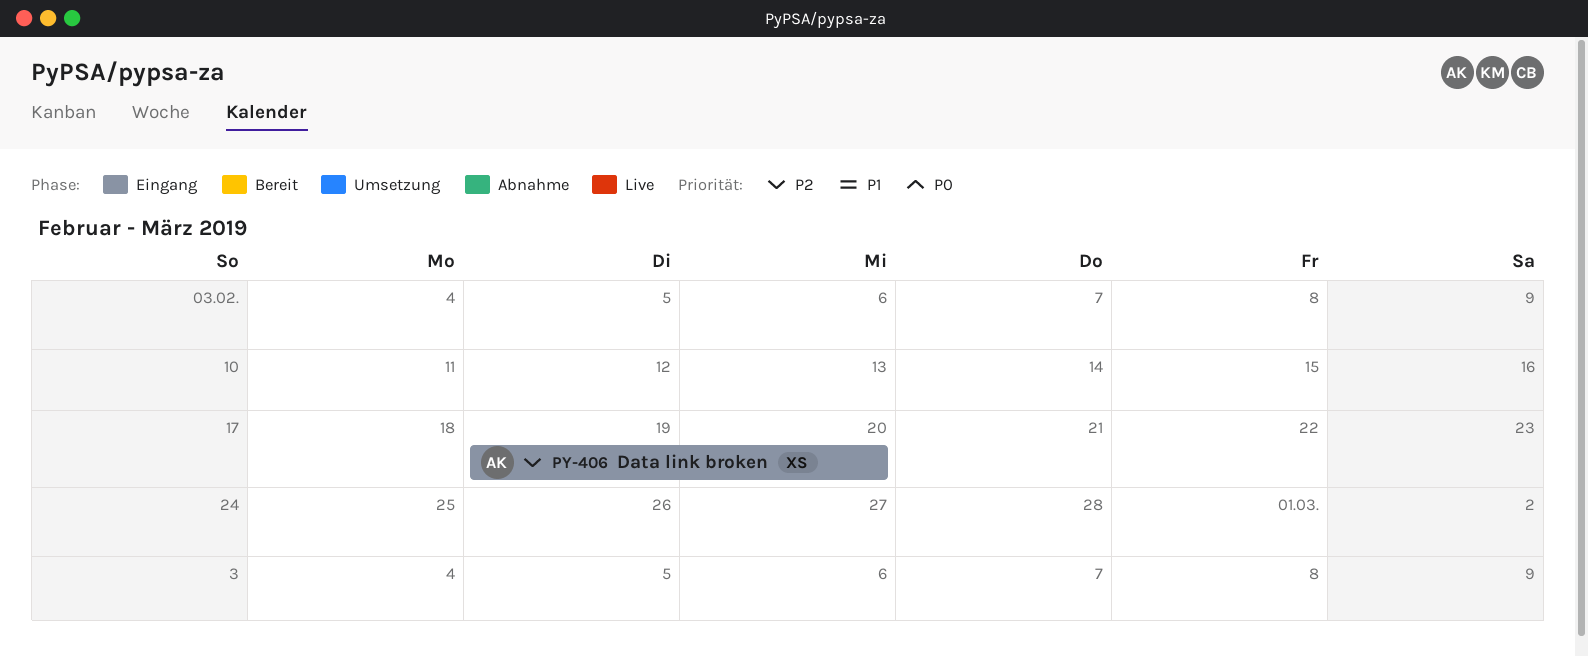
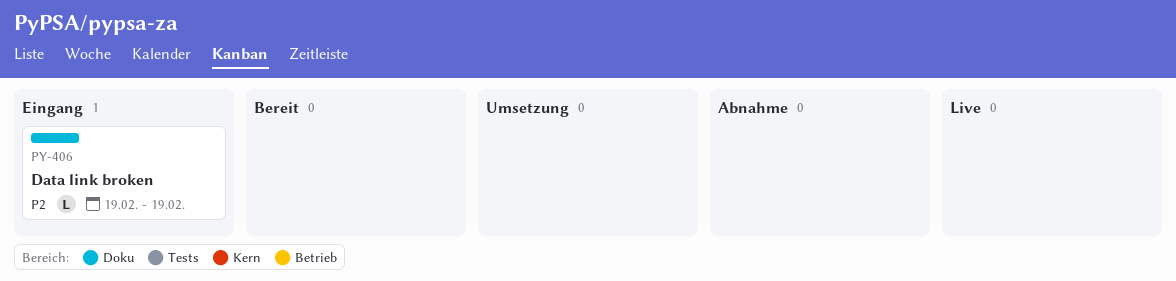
PY-406, estimate: XS -> L
PY-406, due: Feb 20 -> Feb 19

